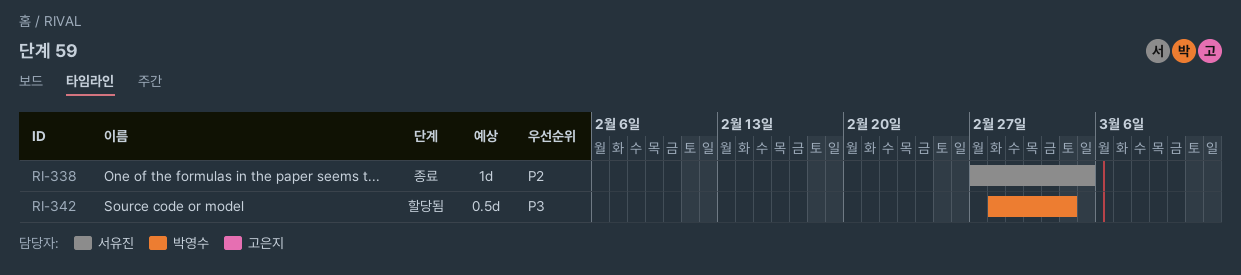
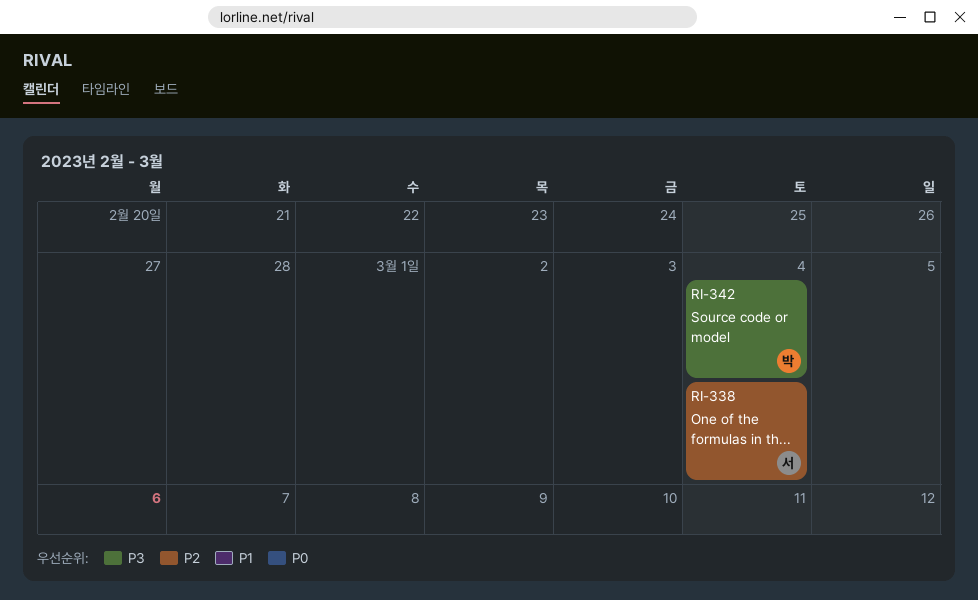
RI-338, due: Mar 5 -> Mar 4

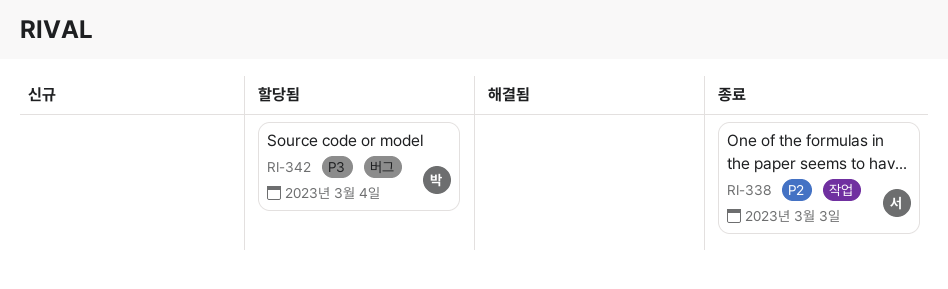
RI-338, due: Mar 4 -> Mar 3

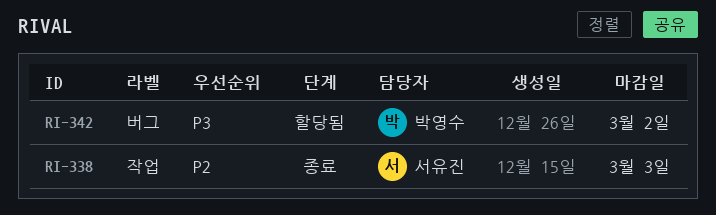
RI-342, due: Mar 4 -> Mar 2

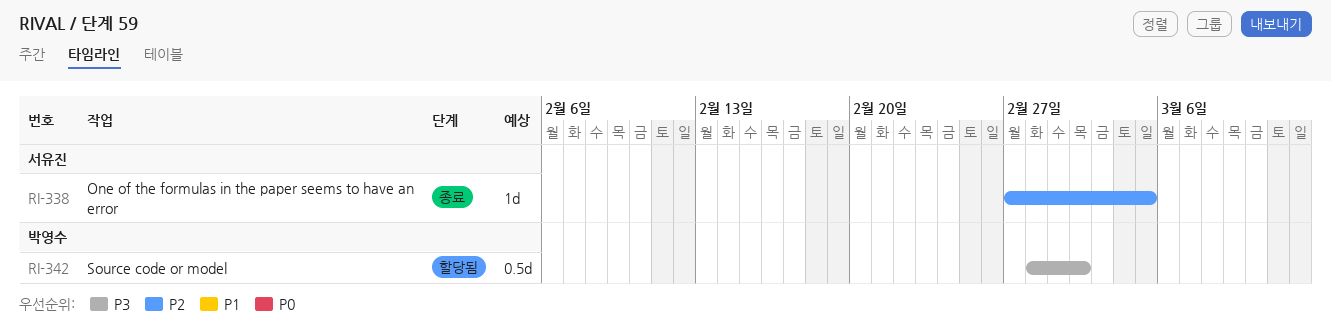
RI-338, due: Mar 3 -> Mar 5

